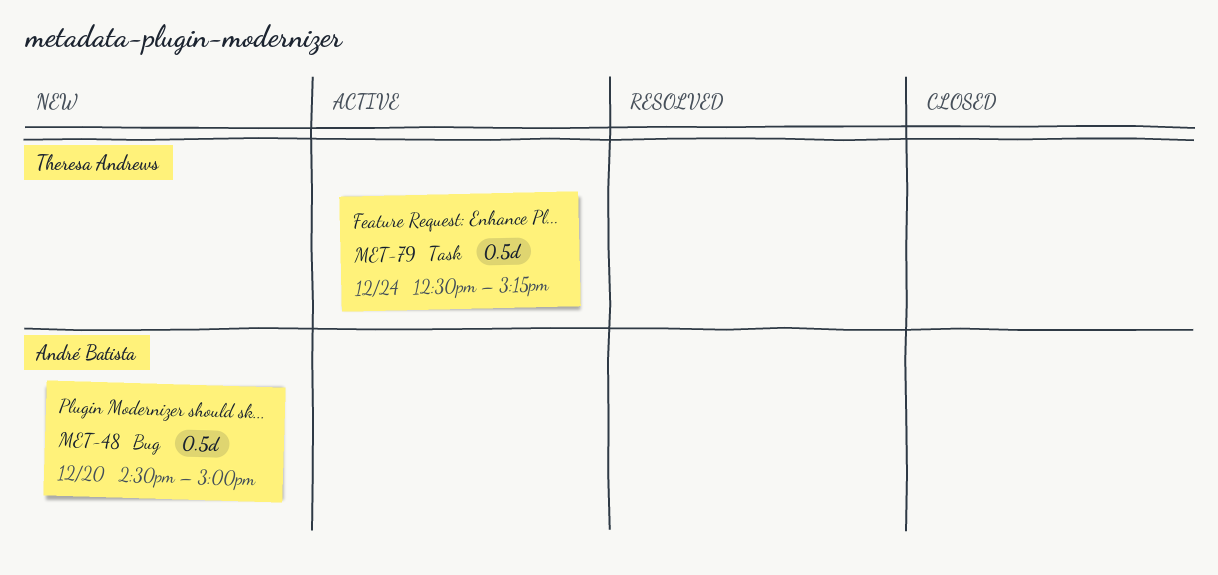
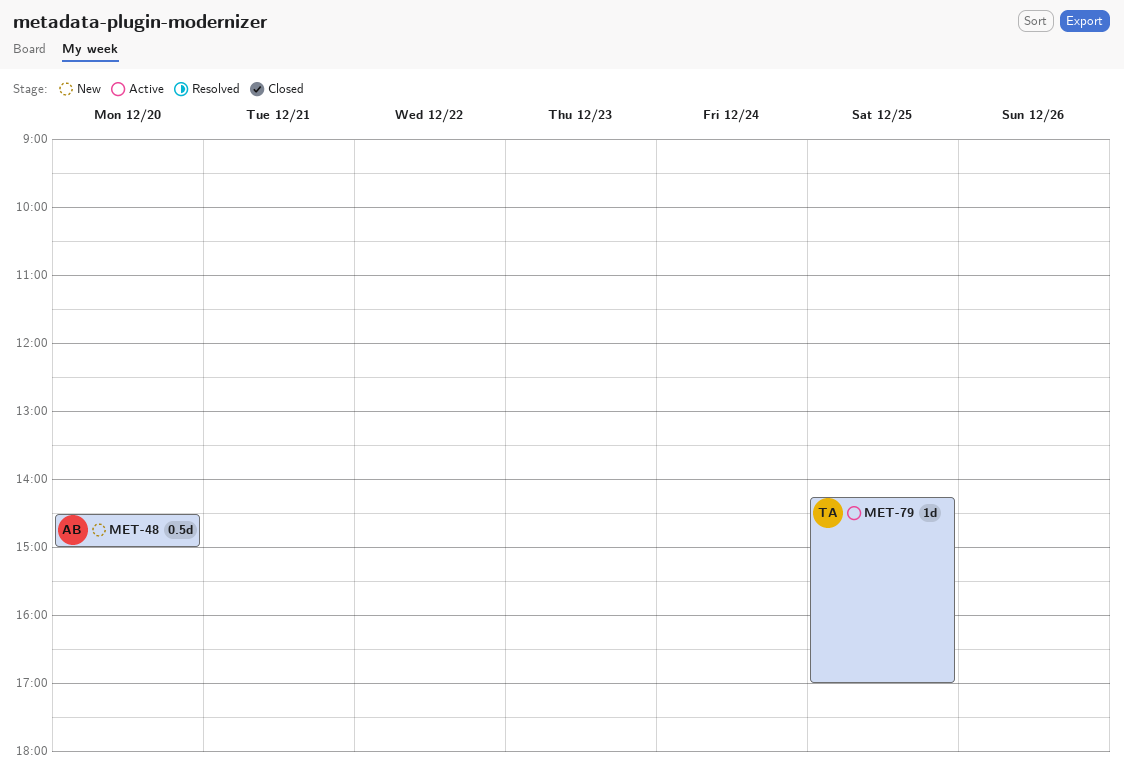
MET-79, estimate: 0.5d -> 1d
MET-79, day: Dec 24 -> Dec 25
MET-79, begins: 12:30 -> 14:15
MET-79, ends: 15:15 -> 17:00

